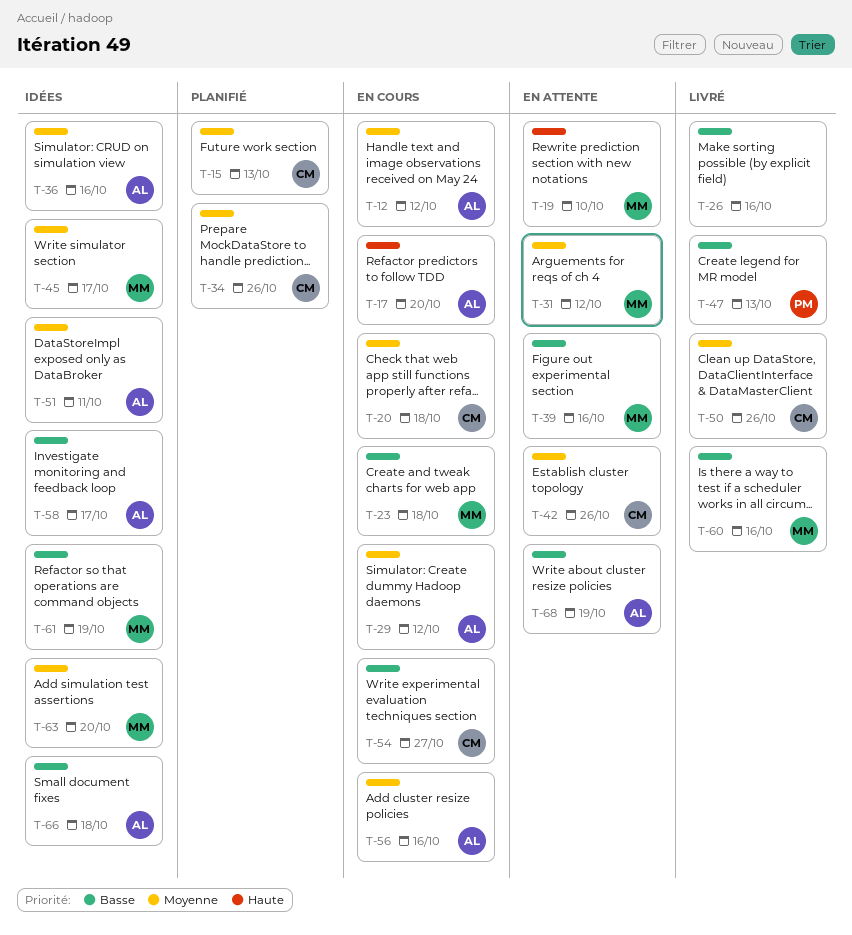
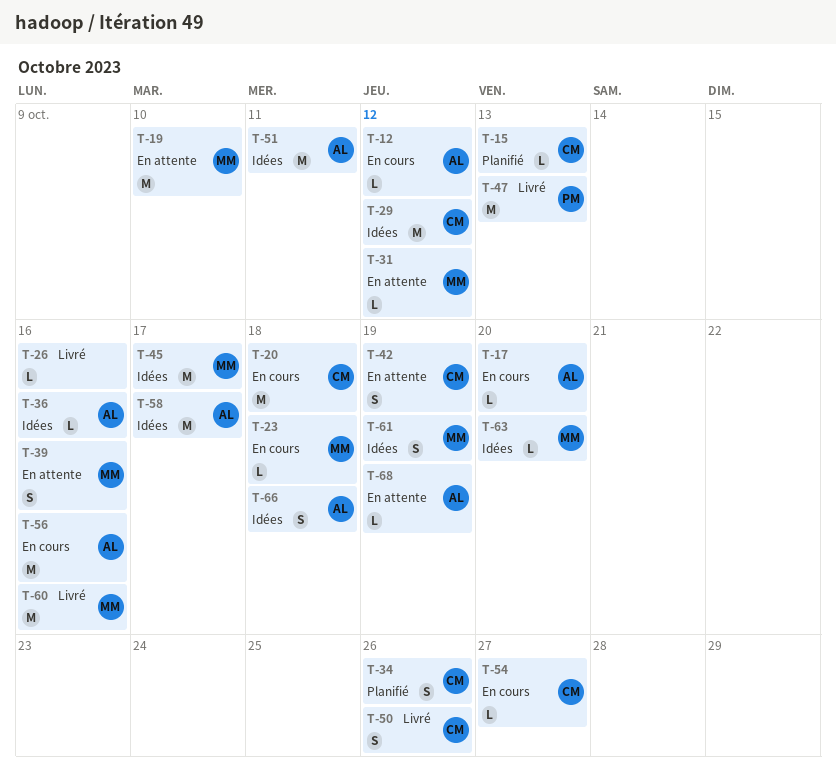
T-29, status: En cours -> Idées
T-29, owner: AL -> CM
T-42, due: Oct 26 -> Oct 19

